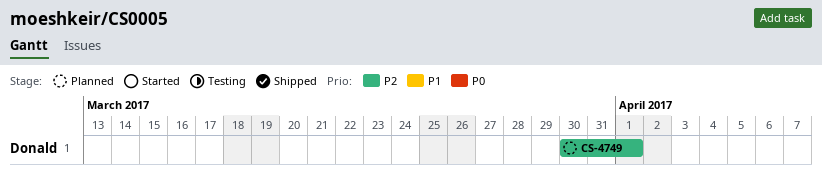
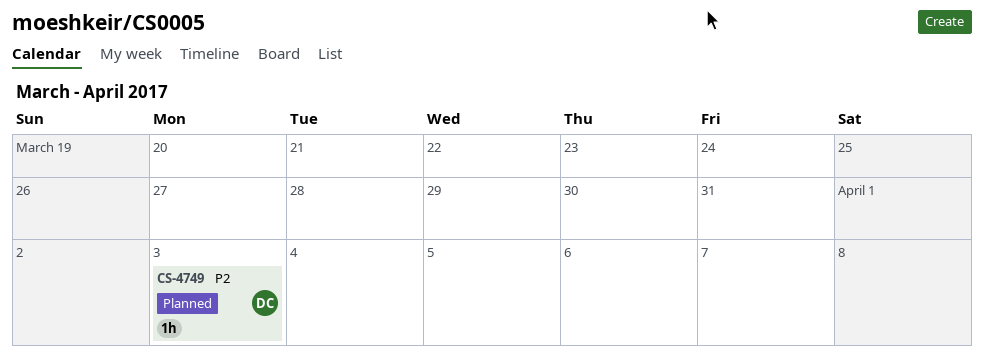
CS-4749, due: Apr 1 -> Apr 3

